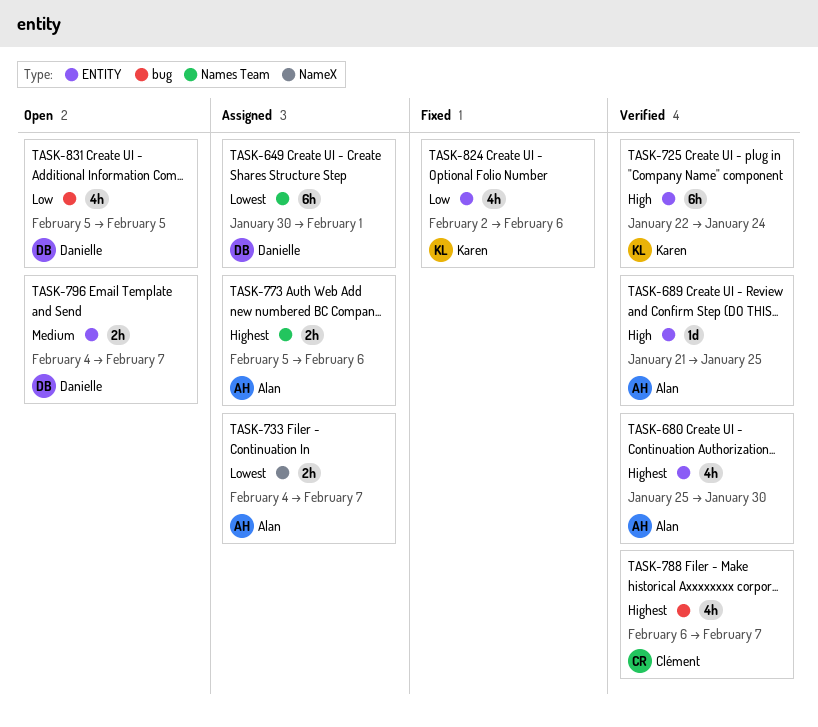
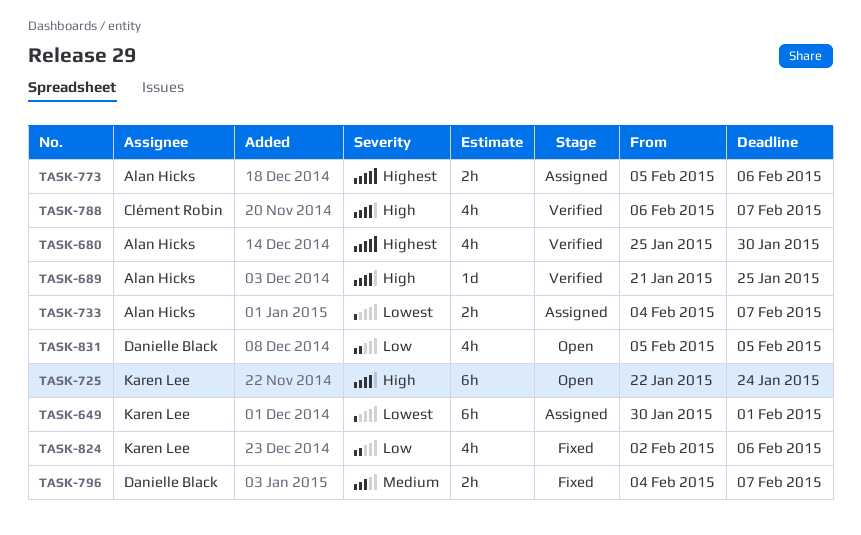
TASK-649, owner: Danielle Black -> Karen Lee
TASK-725, status: Verified -> Open
TASK-788, priority: Highest -> High
TASK-796, status: Open -> Fixed

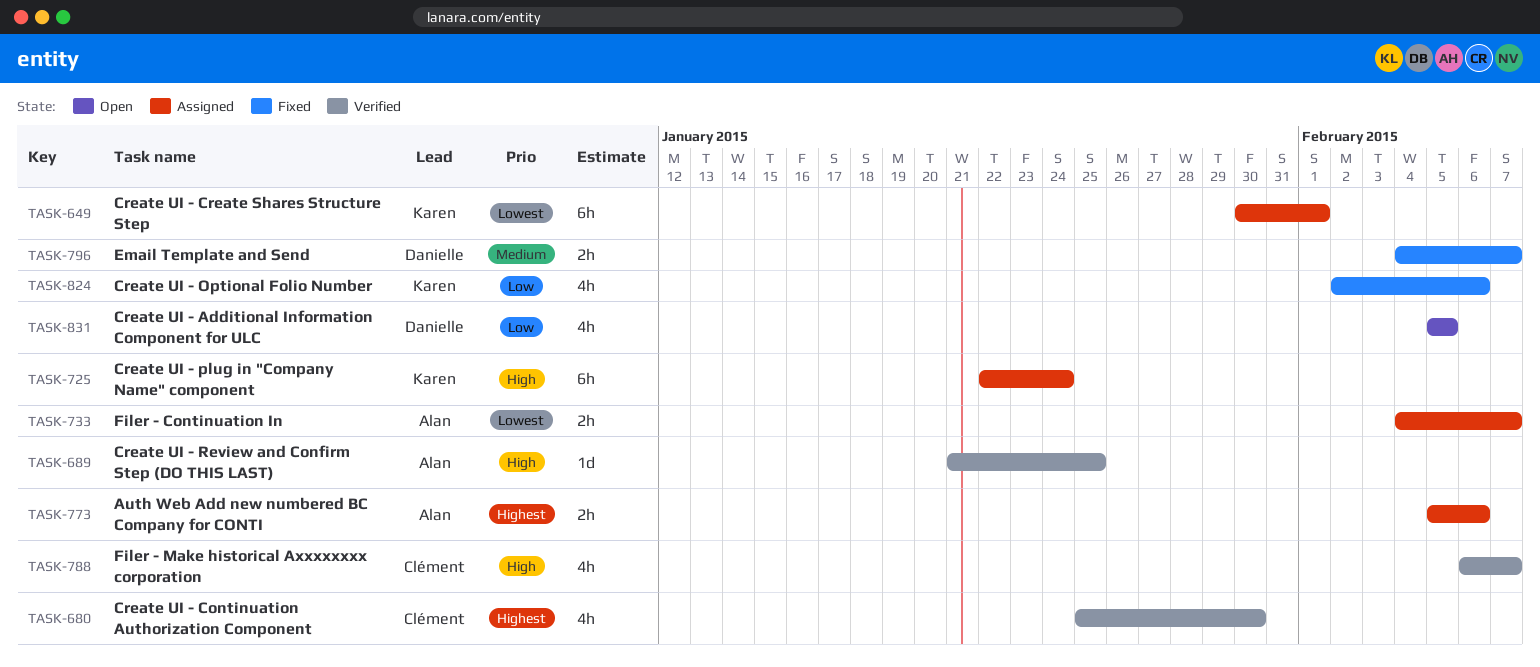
TASK-680, owner: Alan Hicks -> Clément Robin
TASK-725, status: Open -> Assigned

